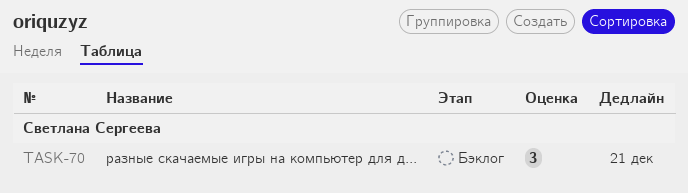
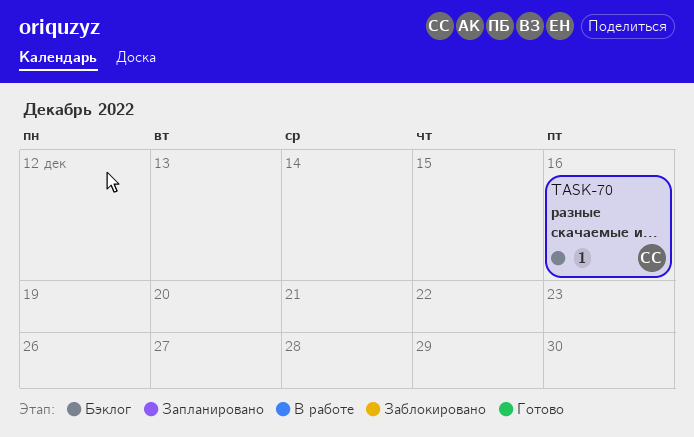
TASK-70, estimate: 3 -> 1
TASK-70, due: Dec 21 -> Dec 16

